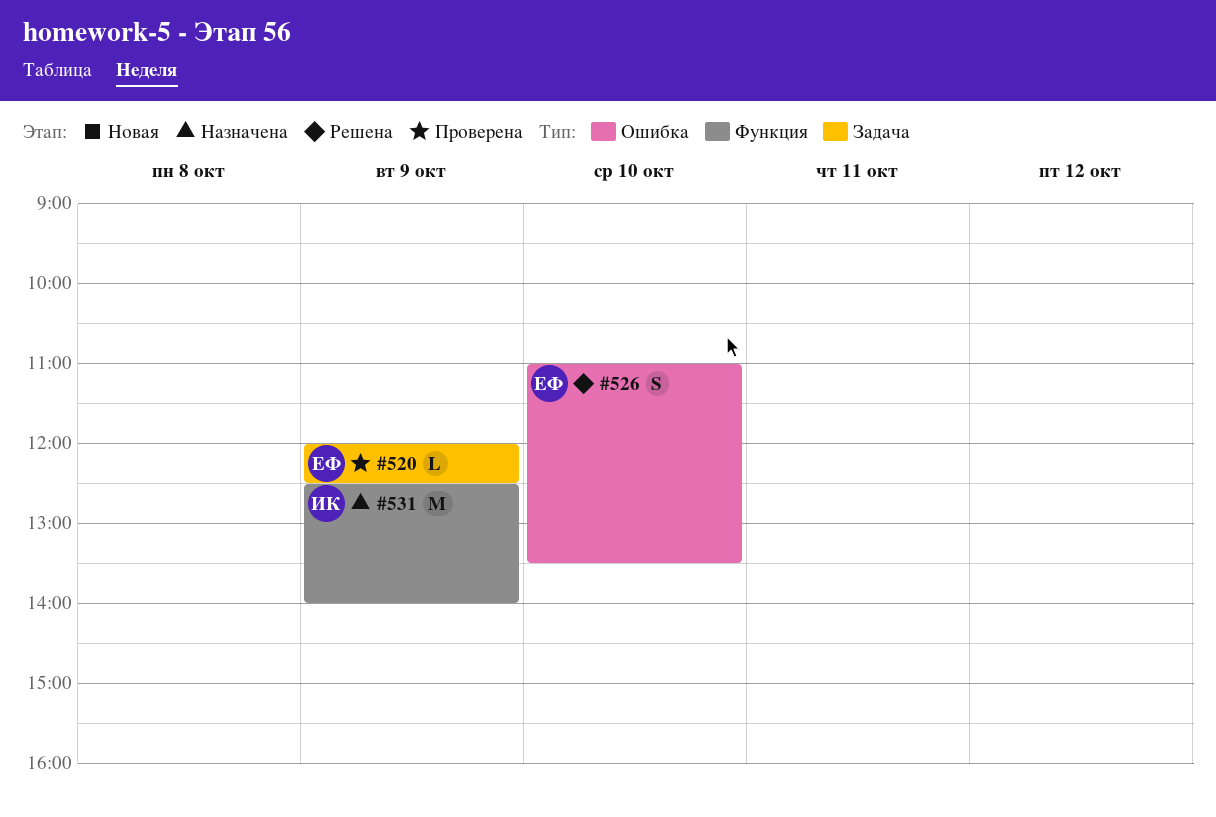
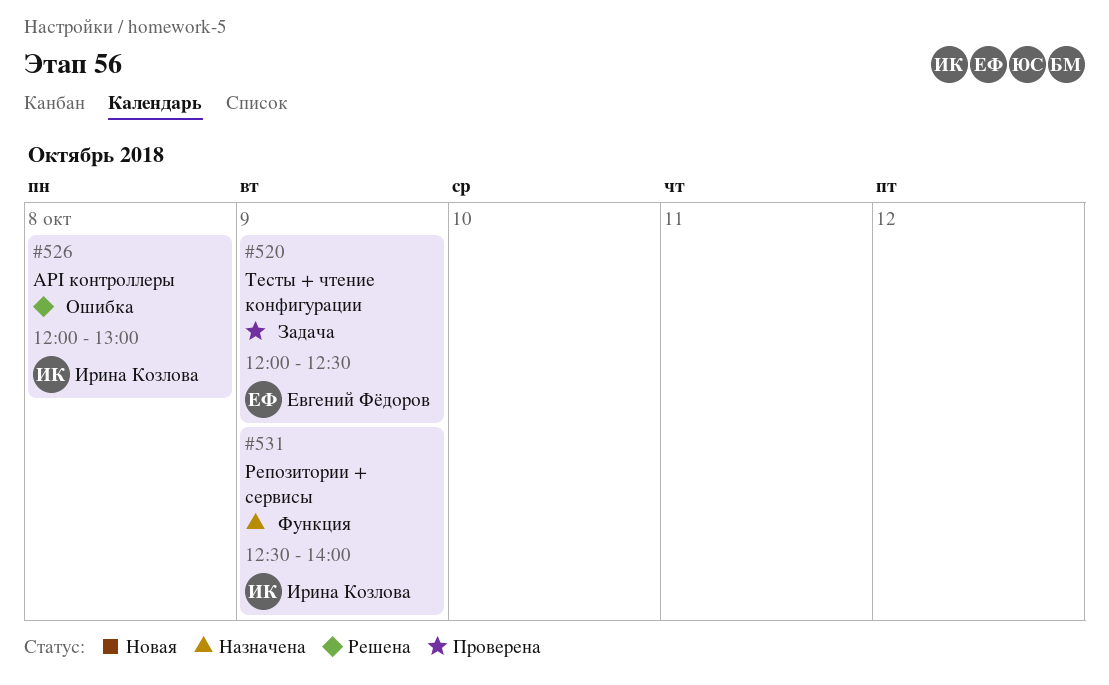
#526, owner: Евгений Фёдоров -> Ирина Козлова
#526, day: Oct 10 -> Oct 8
#526, begins: 11:00 -> 12:00
#526, ends: 13:30 -> 13:00

